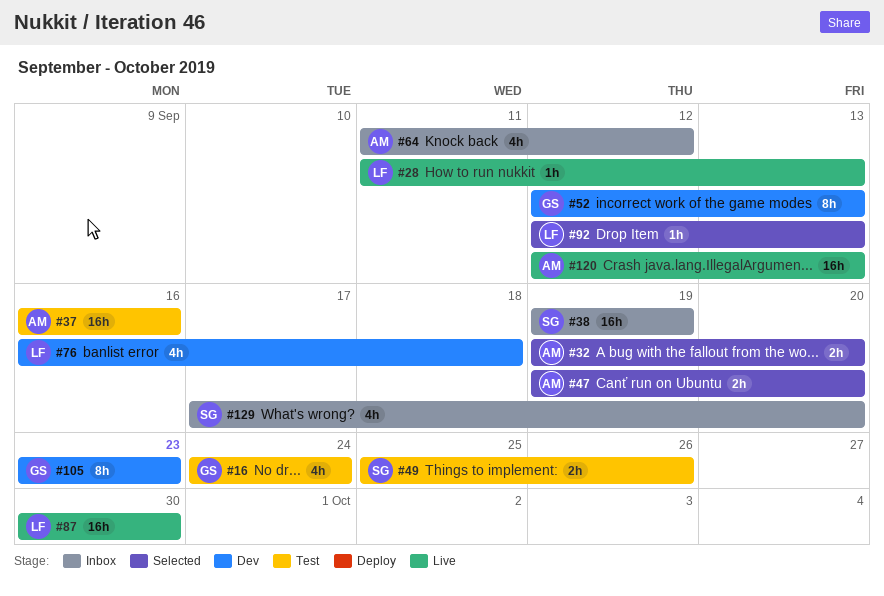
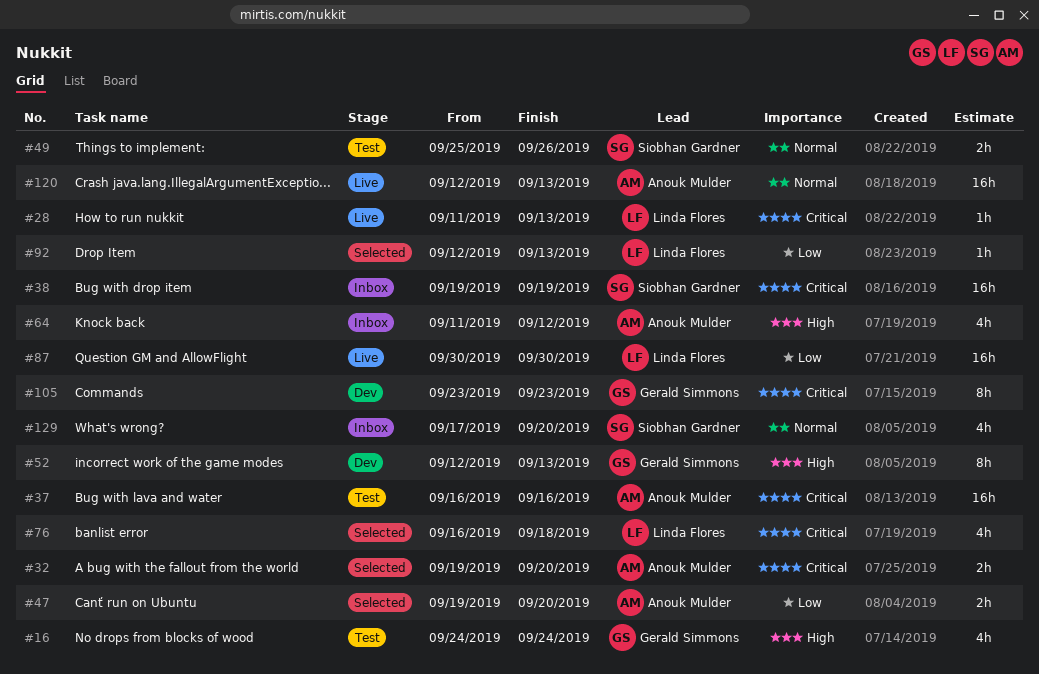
#76, status: Dev -> Selected

